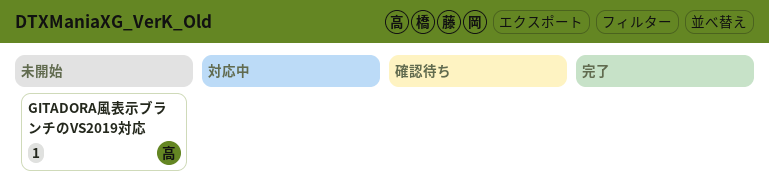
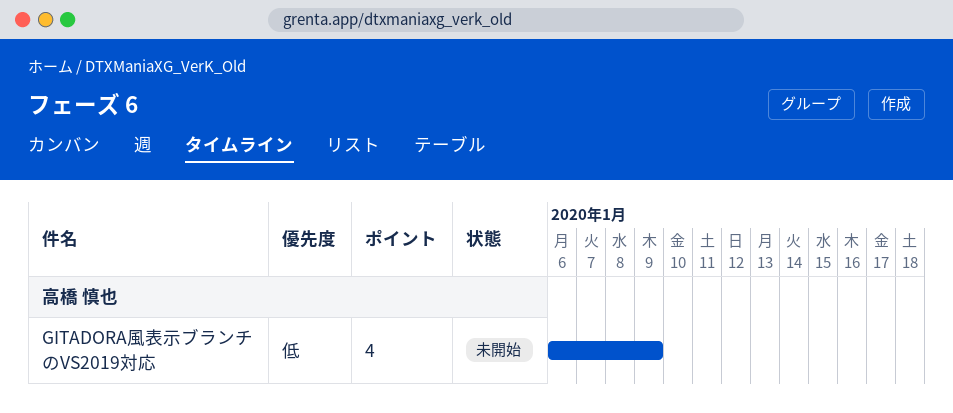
GITADORA風表示ブランチのVS2019対応, estimate: 1 -> 4

